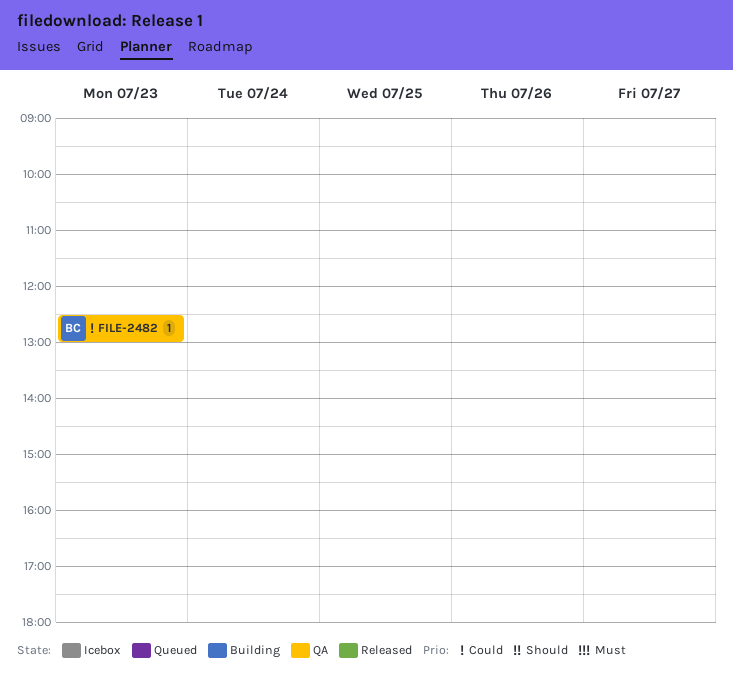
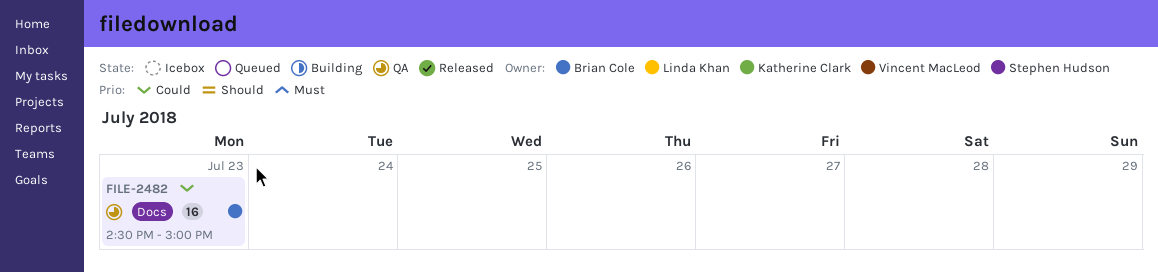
FILE-2482, estimate: 1 -> 16
FILE-2482, begins: 12:30 -> 14:30
FILE-2482, ends: 13:00 -> 15:00

